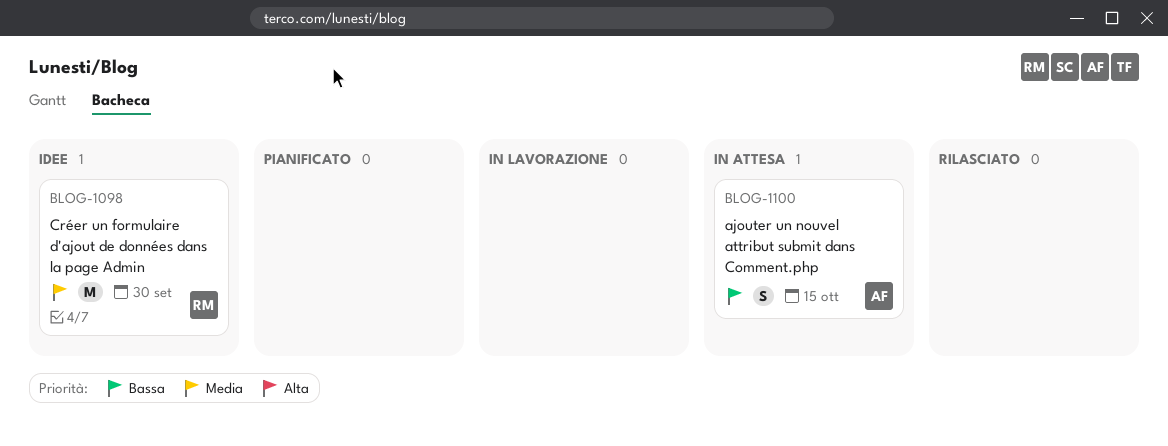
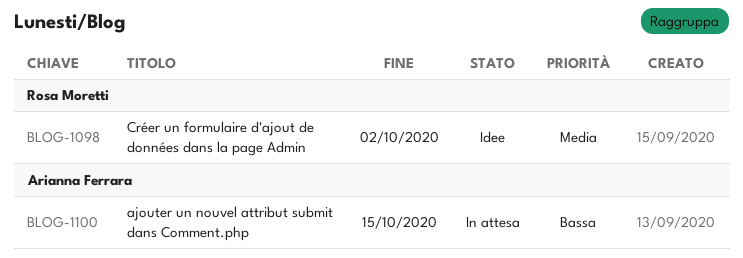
BLOG-1098, due: Sep 30 -> Oct 2

